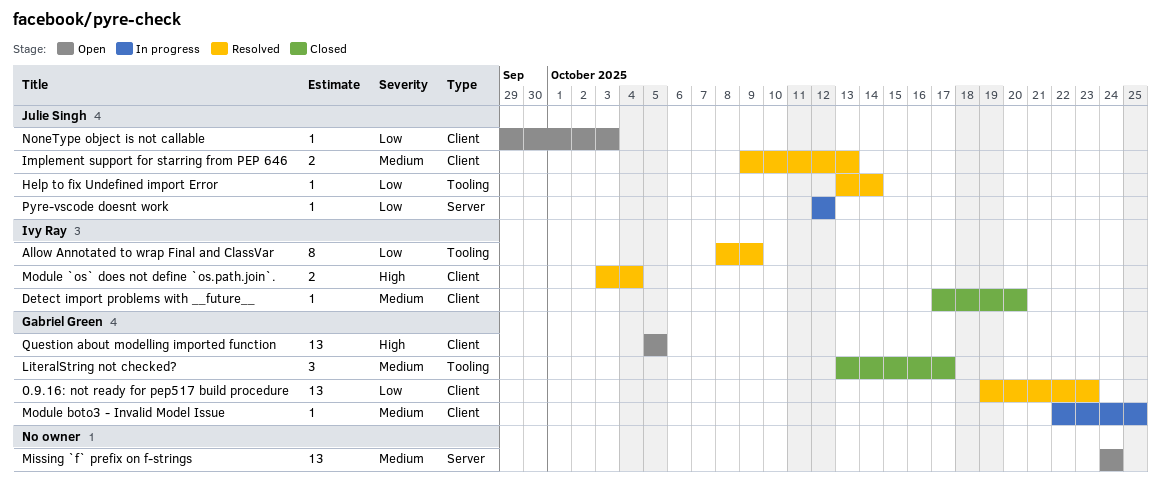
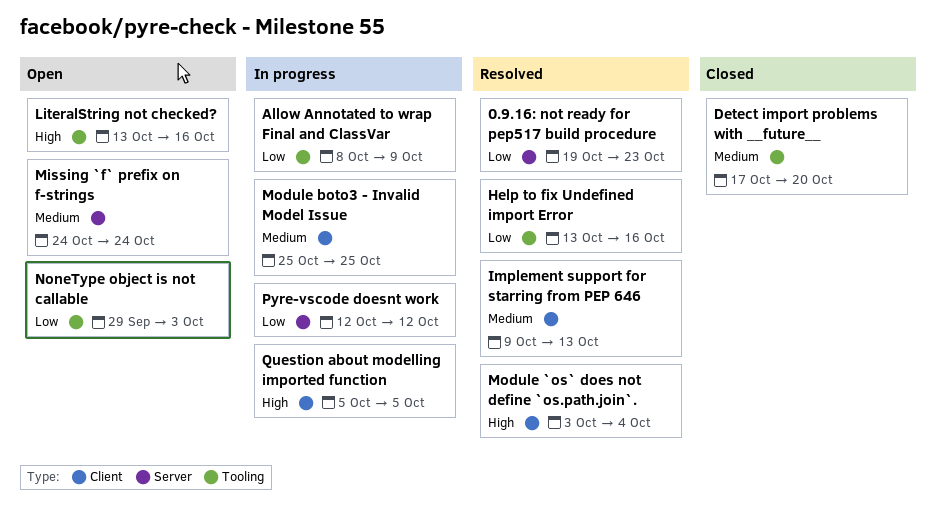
0.9.16: not ready for pep517 build procedure, label: Client -> Server
Allow Annotated to wrap Final and ClassVar, status: Resolved -> In progress
Detect import problems with __future__, label: Client -> Tooling
Help to fix Undefined import Error, due: Oct 14 -> Oct 16
LiteralString not checked?, status: Closed -> Open
LiteralString not checked?, priority: Medium -> High
LiteralString not checked?, due: Oct 17 -> Oct 16
Module boto3 - Invalid Model Issue, start: Oct 22 -> Oct 25
NoneType object is not callable, label: Client -> Tooling
Question about modelling imported function, status: Open -> In progress

